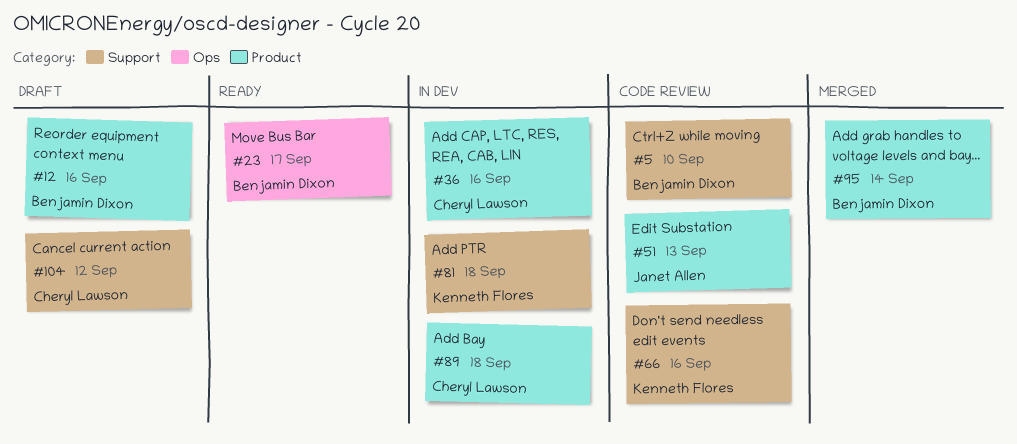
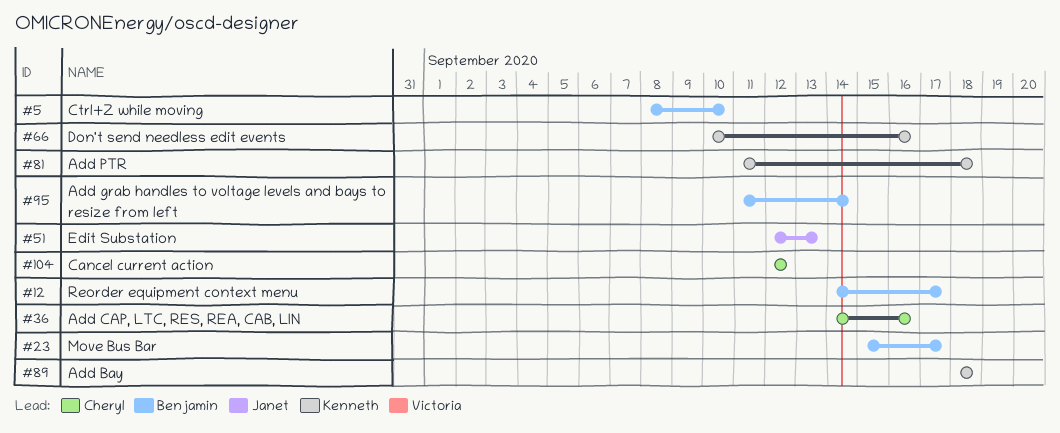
#12, due: Sep 16 -> Sep 17
#89, owner: Cheryl Lawson -> Kenneth Flores

